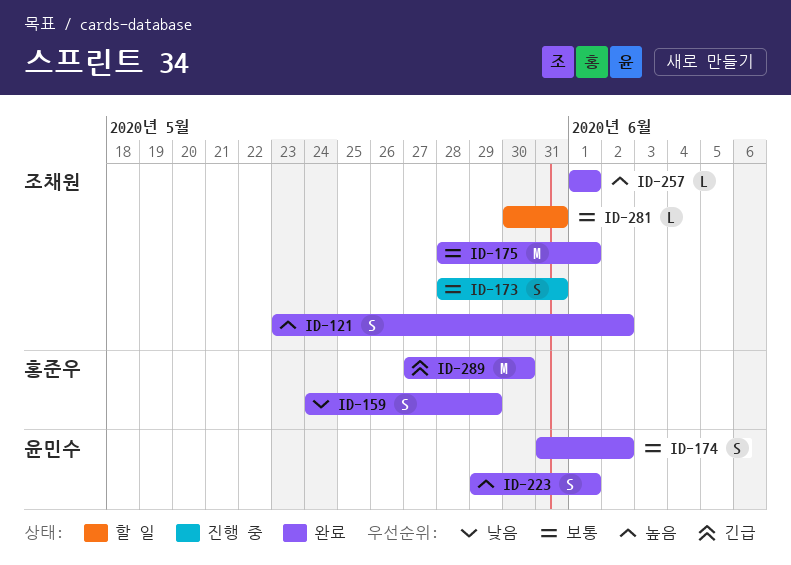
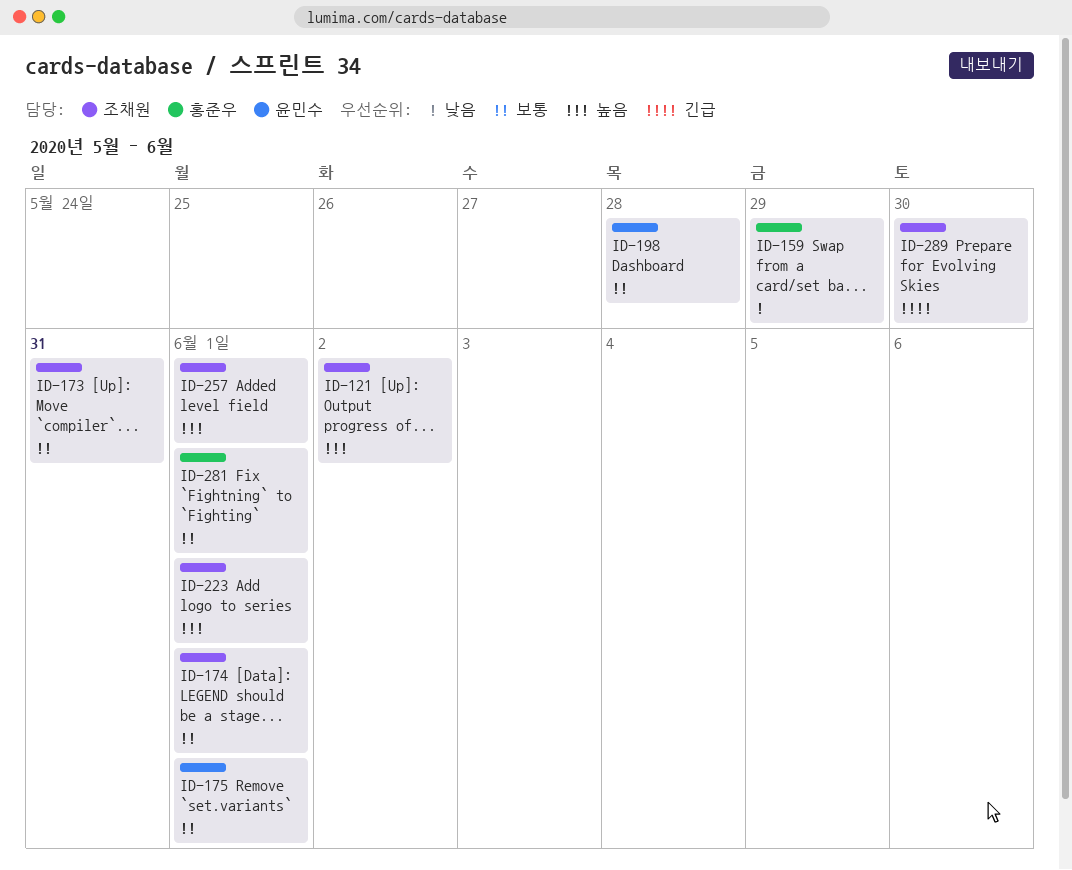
ID-174, owner: 윤민수 -> 조채원
ID-174, due: Jun 2 -> Jun 1
ID-175, owner: 조채원 -> 윤민수
ID-198: none -> present
ID-223, owner: 윤민수 -> 조채원
ID-281, owner: 조채원 -> 홍준우
ID-281, due: May 31 -> Jun 1
ID-289, owner: 홍준우 -> 조채원

